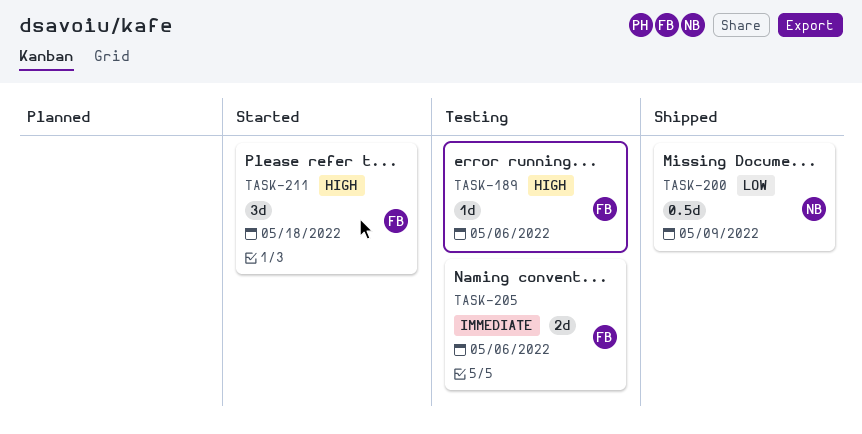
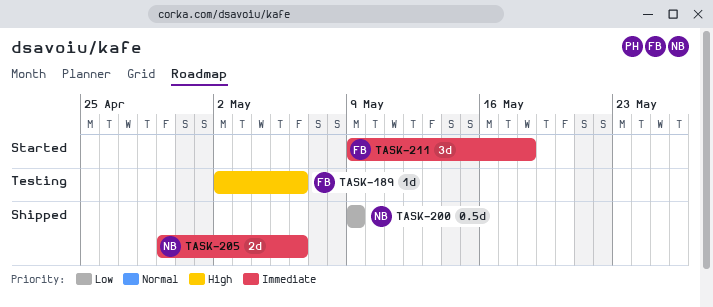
TASK-205, status: Testing -> Shipped
TASK-205, owner: FB -> NB
TASK-211, priority: High -> Immediate

